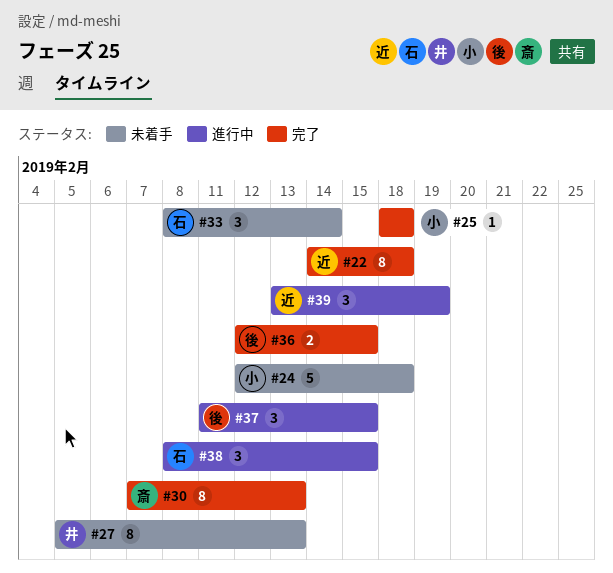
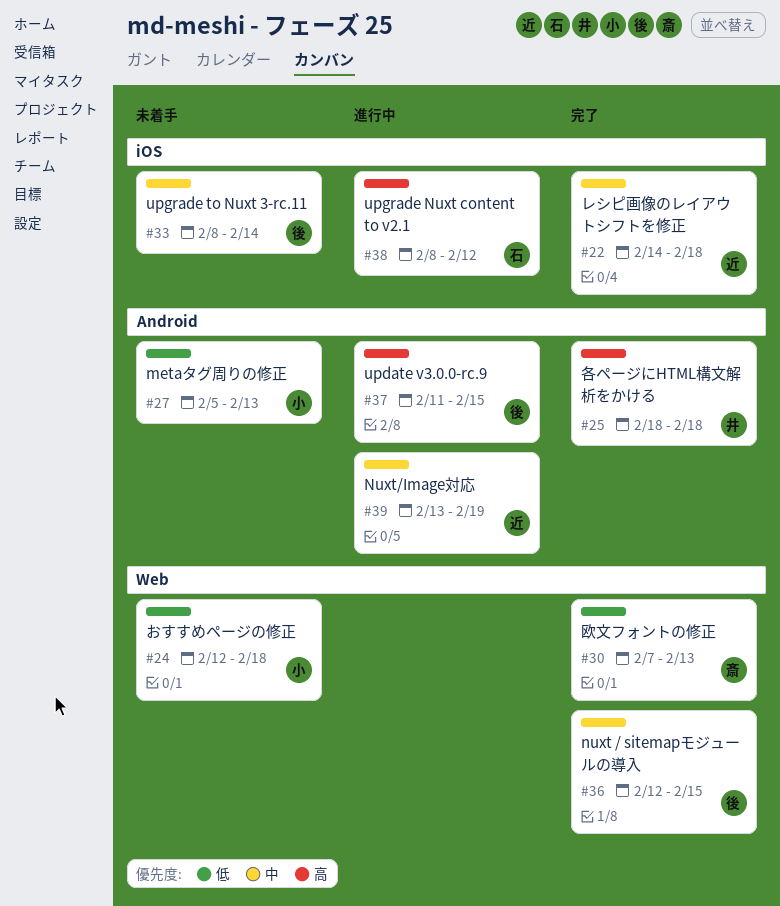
#25, owner: 小 -> 井
#27, owner: 井 -> 小
#33, owner: 石 -> 後
#38, due: Feb 15 -> Feb 12

